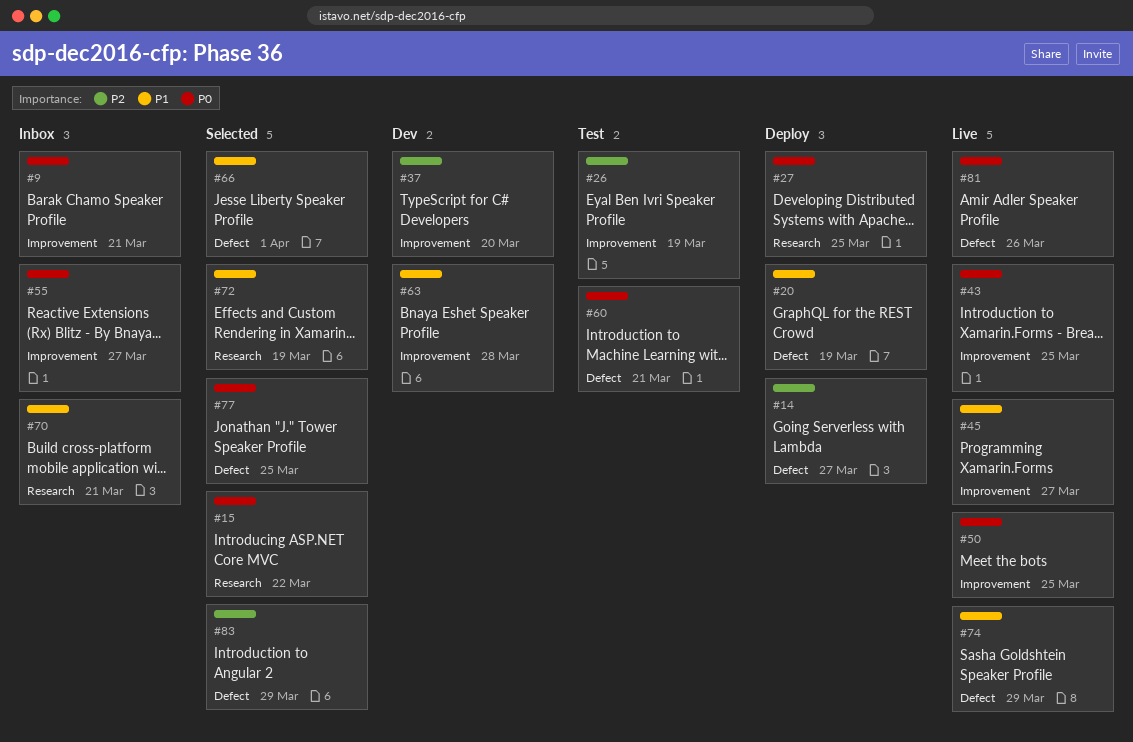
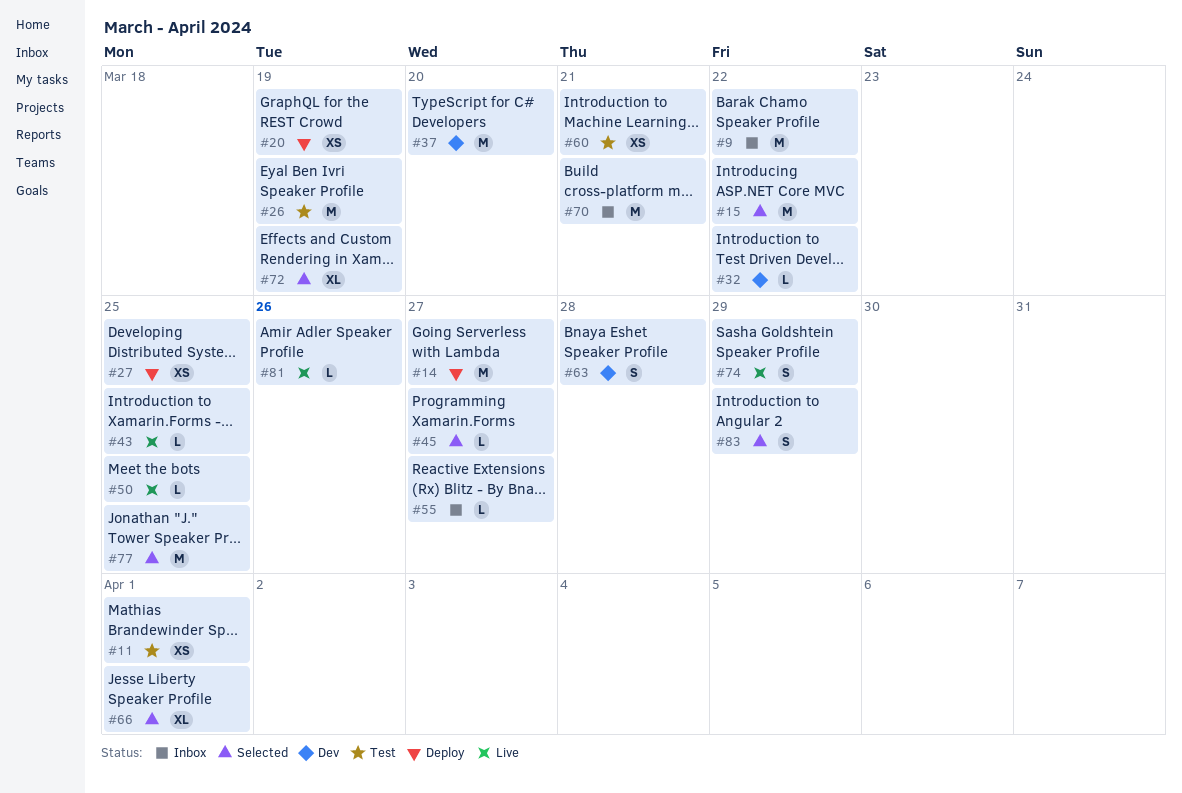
#9, due: Mar 21 -> Mar 22
#11: none -> present
#32: none -> present
#45, status: Live -> Selected

